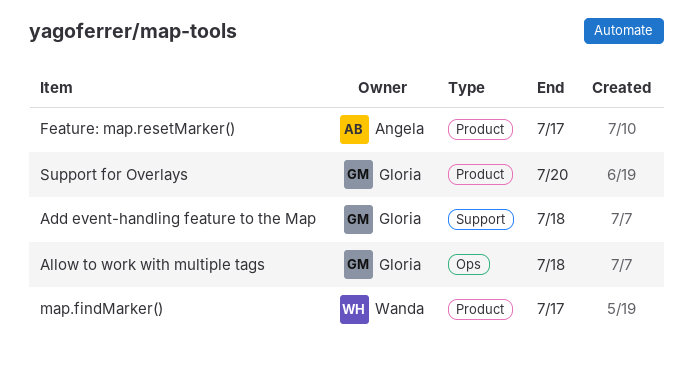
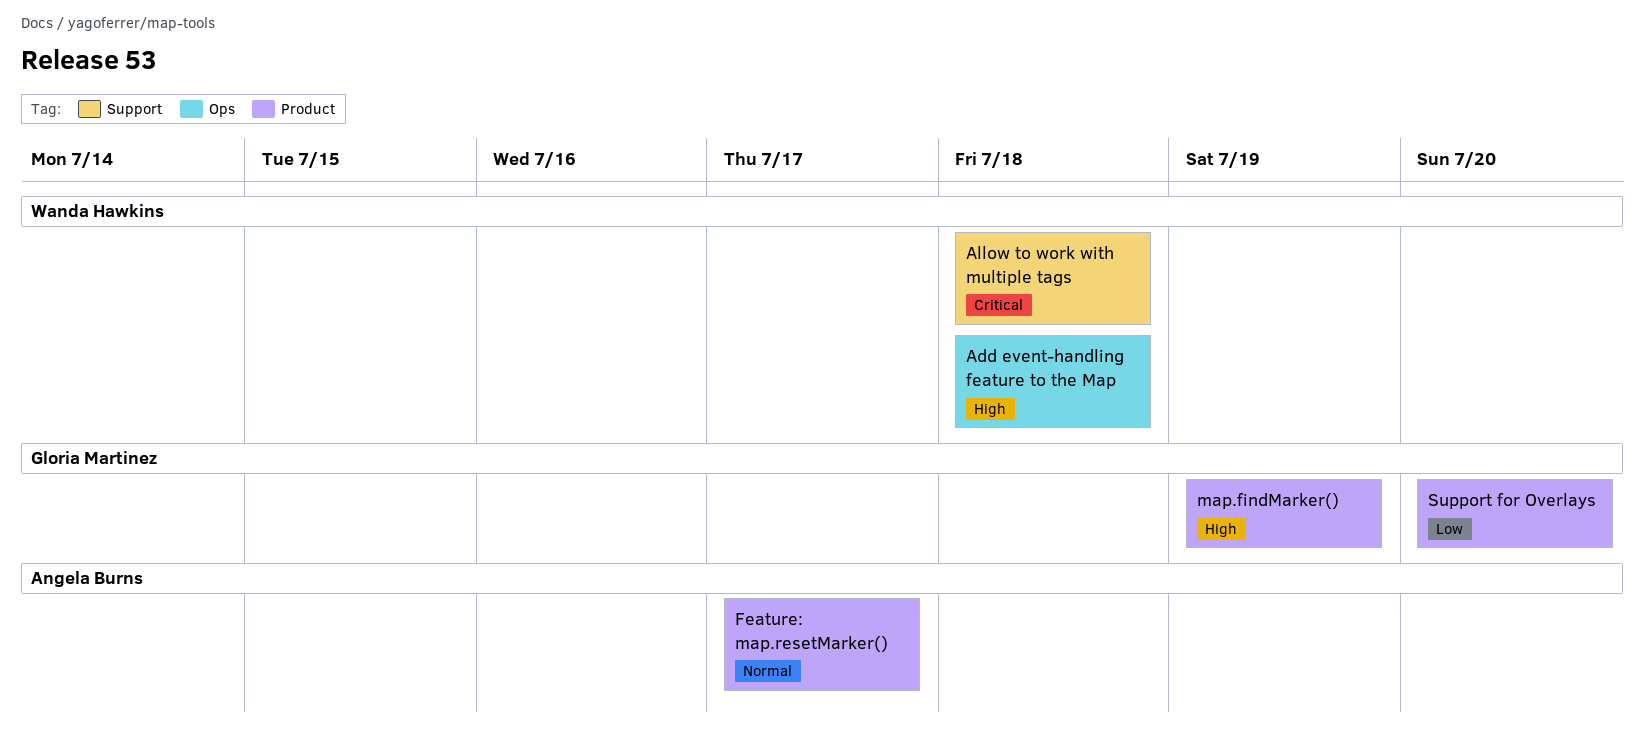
Add event-handling feature to the Map, owner: Gloria Martinez -> Wanda Hawkins
Add event-handling feature to the Map, label: Support -> Ops
Allow to work with multiple tags, owner: Gloria Martinez -> Wanda Hawkins
Allow to work with multiple tags, label: Ops -> Support
map.findMarker(), owner: Wanda Hawkins -> Gloria Martinez
map.findMarker(), due: Jul 17 -> Jul 19

